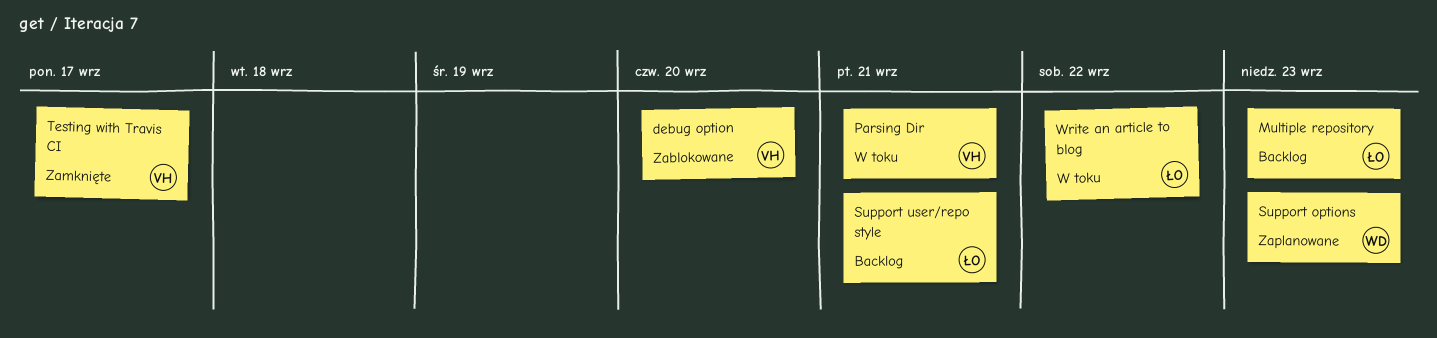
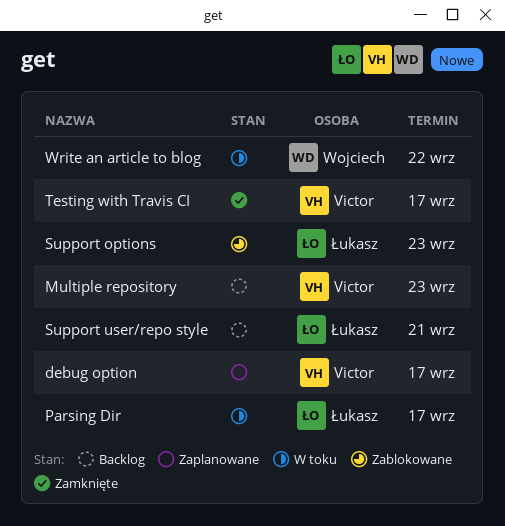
debug option, status: Zablokowane -> Zaplanowane
debug option, due: Sep 20 -> Sep 17
Multiple repository, owner: Łukasz -> Victor
Parsing Dir, owner: Victor -> Łukasz
Parsing Dir, due: Sep 21 -> Sep 17
Support options, status: Zaplanowane -> Zablokowane
Support options, owner: Wojciech -> Łukasz
Write an article to blog, owner: Łukasz -> Wojciech

